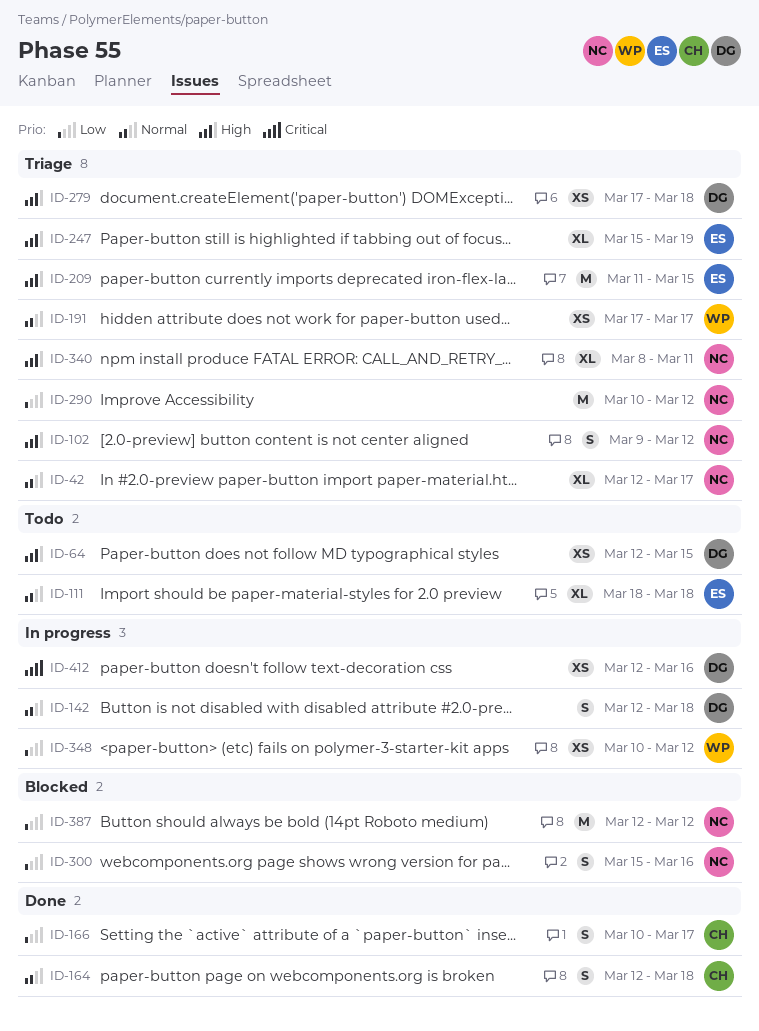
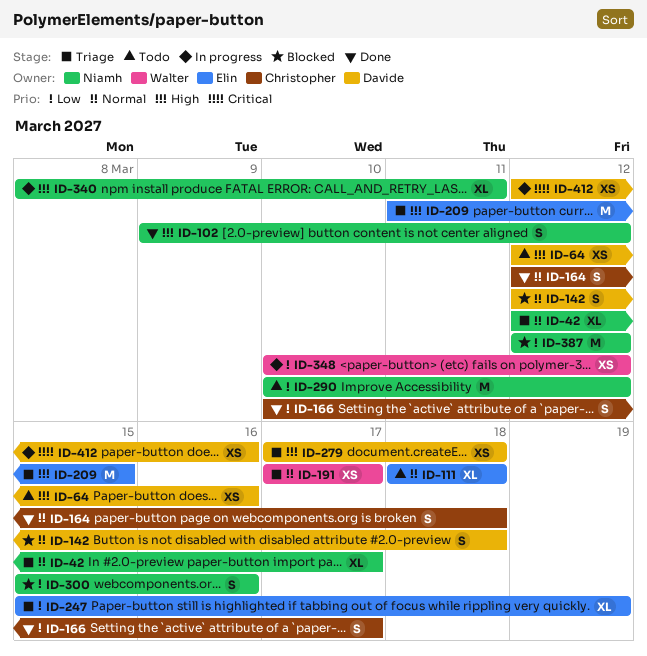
ID-64, due: Mar 15 -> Mar 16
ID-102, status: Triage -> Done
ID-142, status: In progress -> Blocked
ID-247, priority: High -> Low
ID-290, status: Triage -> Todo
ID-340, status: Triage -> In progress

